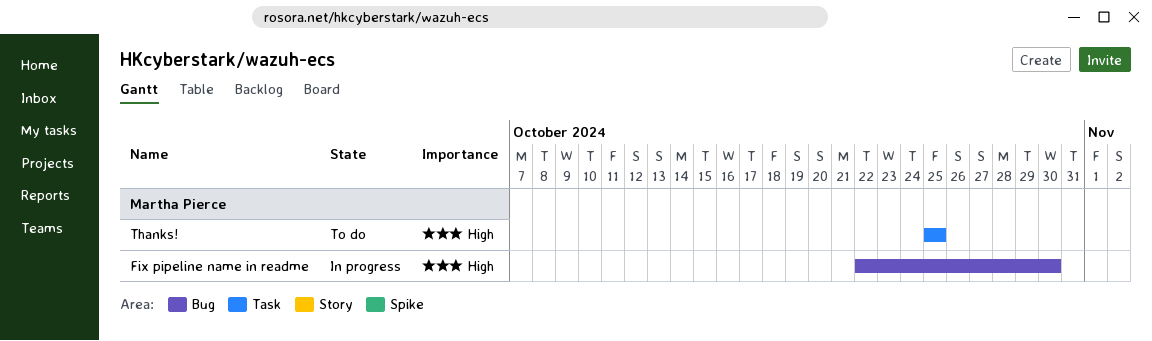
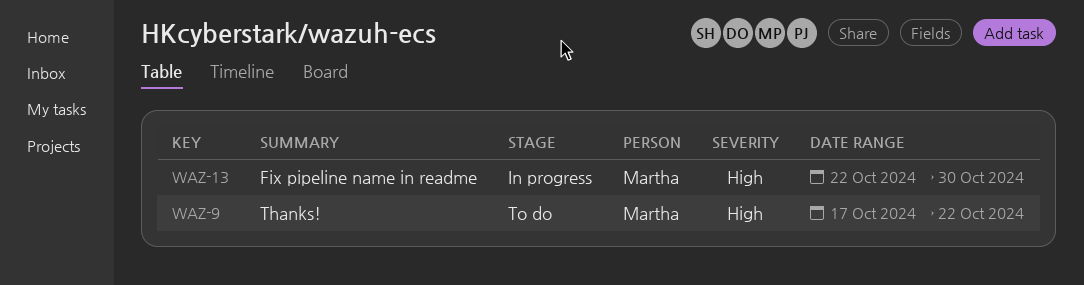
Thanks!, start: Oct 25 -> Oct 17
Thanks!, due: Oct 25 -> Oct 22

